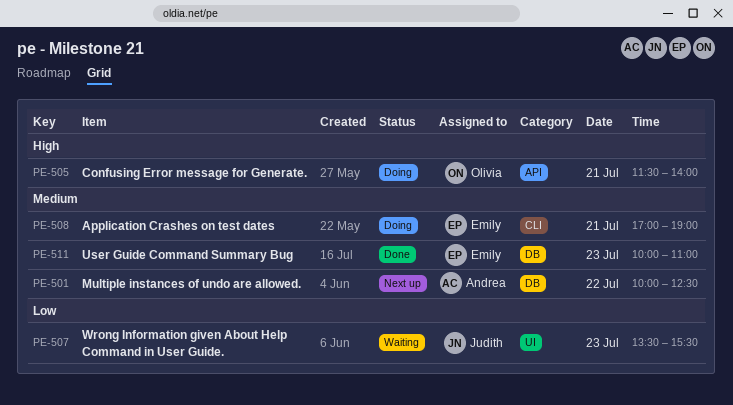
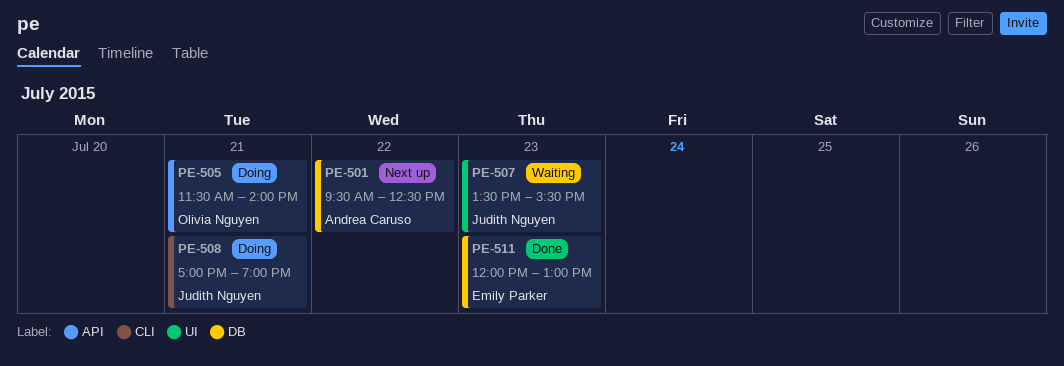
PE-501, begins: 10:00 -> 09:30
PE-508, owner: Emily Parker -> Judith Nguyen
PE-511, begins: 10:00 -> 12:00
PE-511, ends: 11:00 -> 13:00

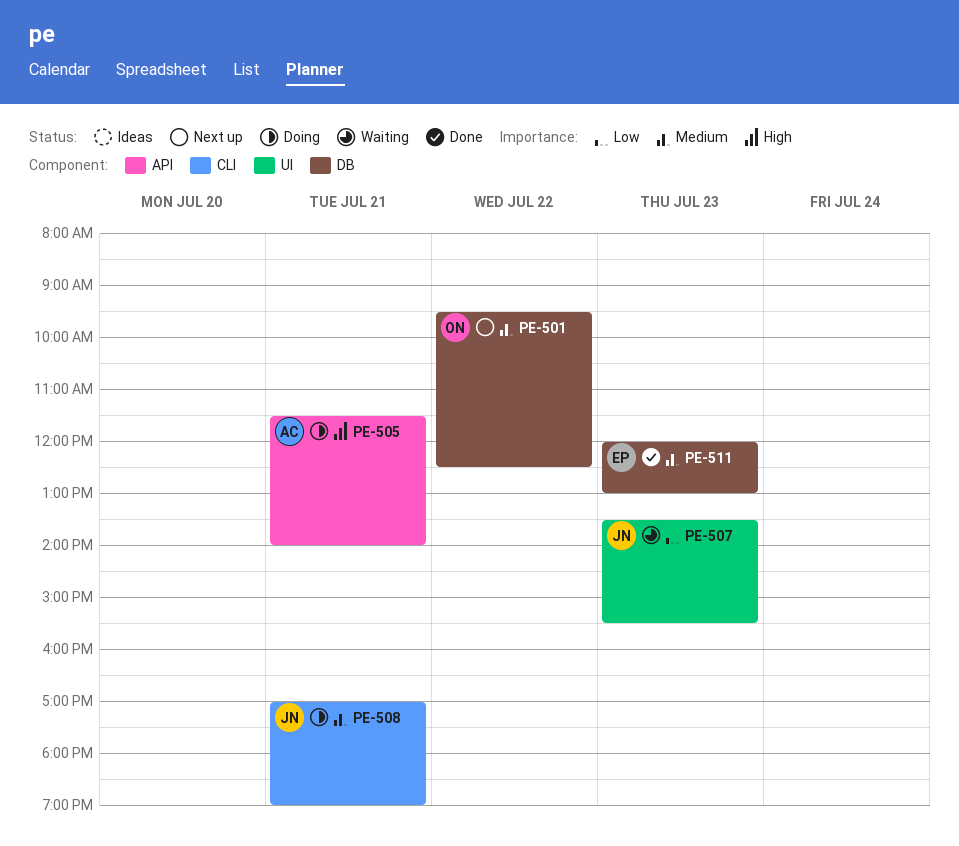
PE-501, owner: Andrea Caruso -> Olivia Nguyen
PE-505, owner: Olivia Nguyen -> Andrea Caruso

